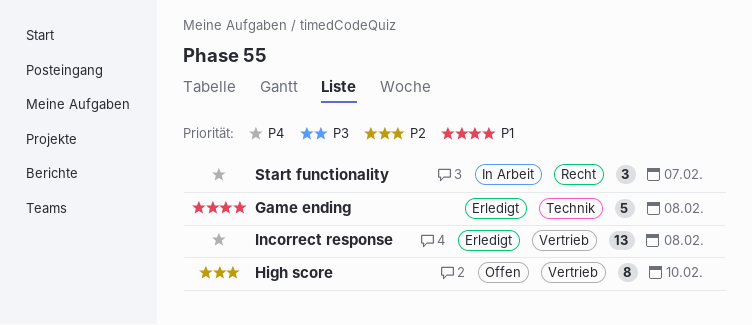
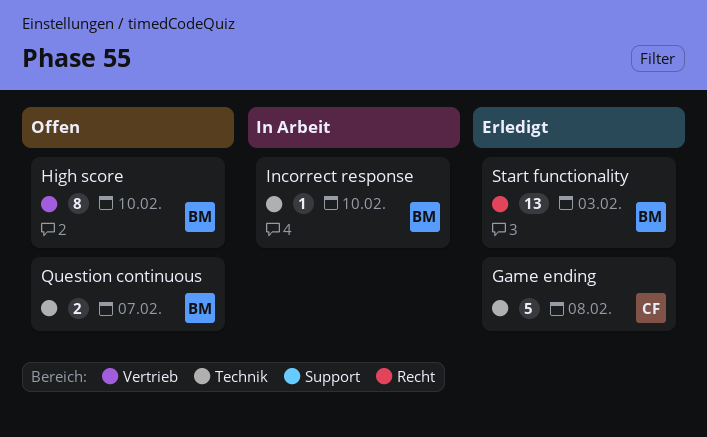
Incorrect response, status: Erledigt -> In Arbeit
Incorrect response, label: Vertrieb -> Technik
Incorrect response, estimate: 13 -> 1
Incorrect response, due: Feb 8 -> Feb 10
Question continuous: none -> present
Start functionality, status: In Arbeit -> Erledigt
Start functionality, estimate: 3 -> 13
Start functionality, due: Feb 7 -> Feb 3

